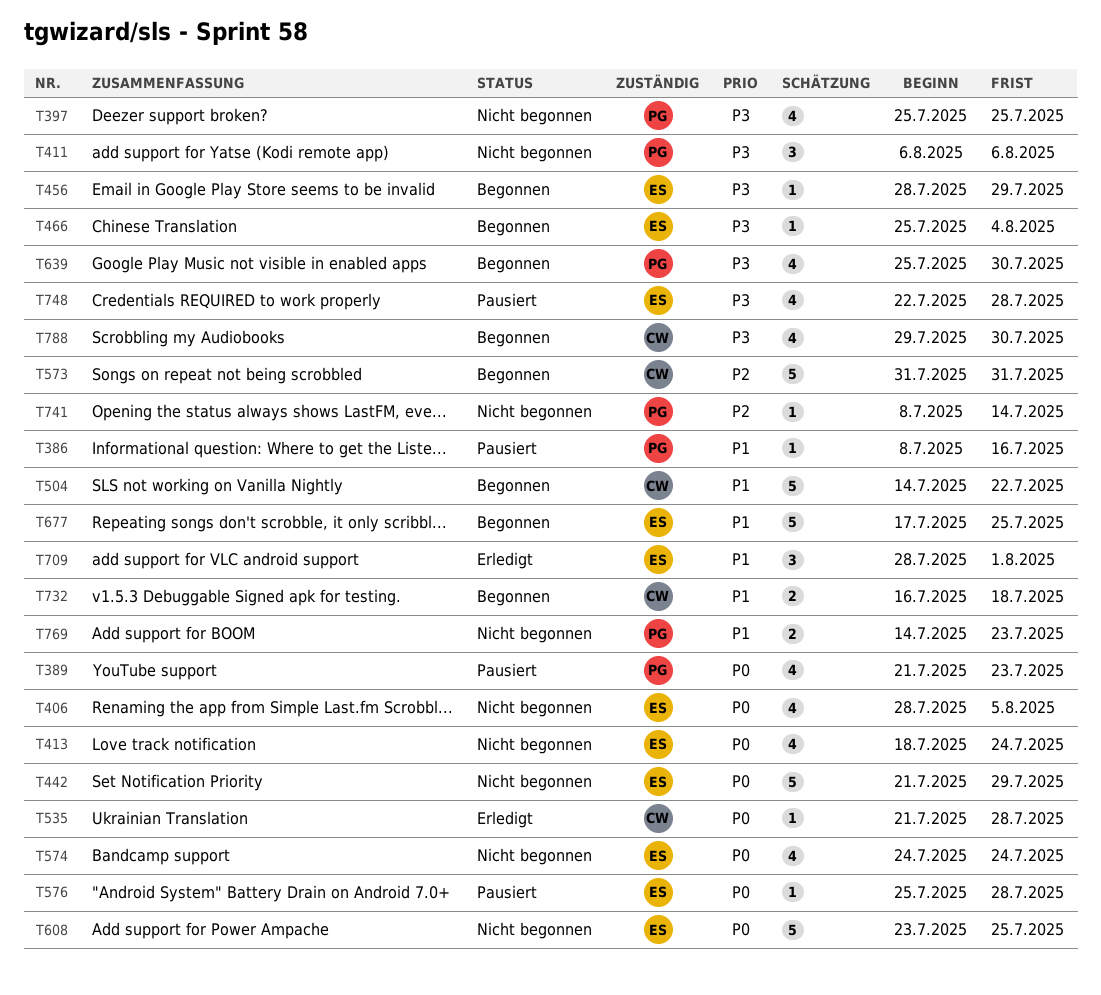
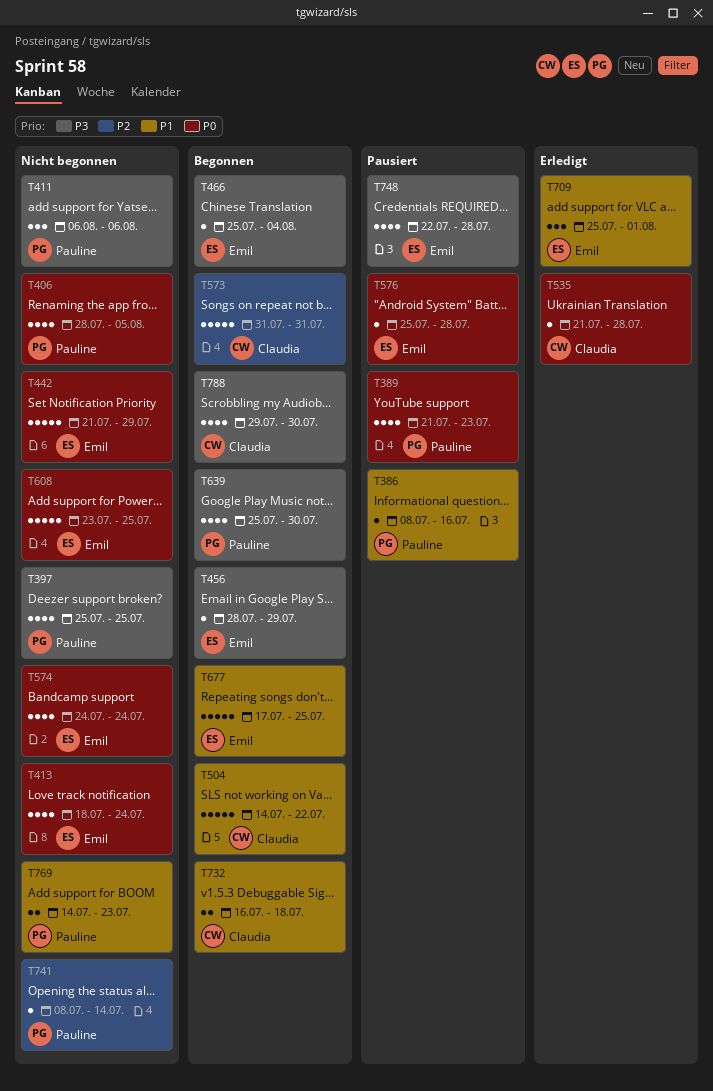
T406, owner: Emil -> Pauline
T709, start: Jul 28 -> Jul 25

